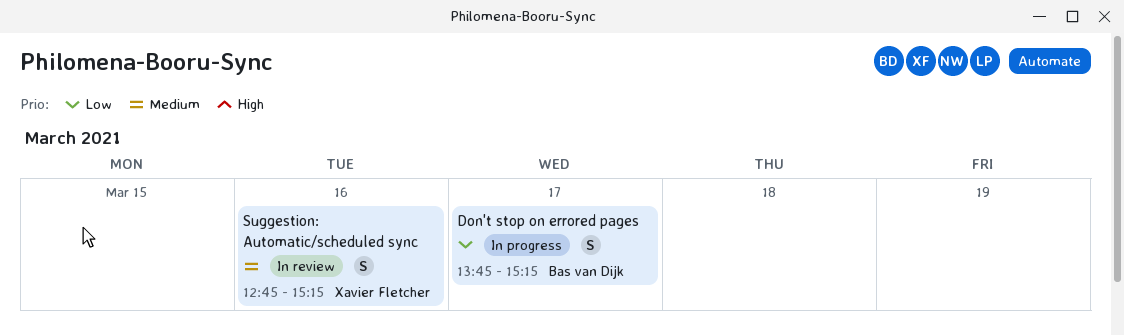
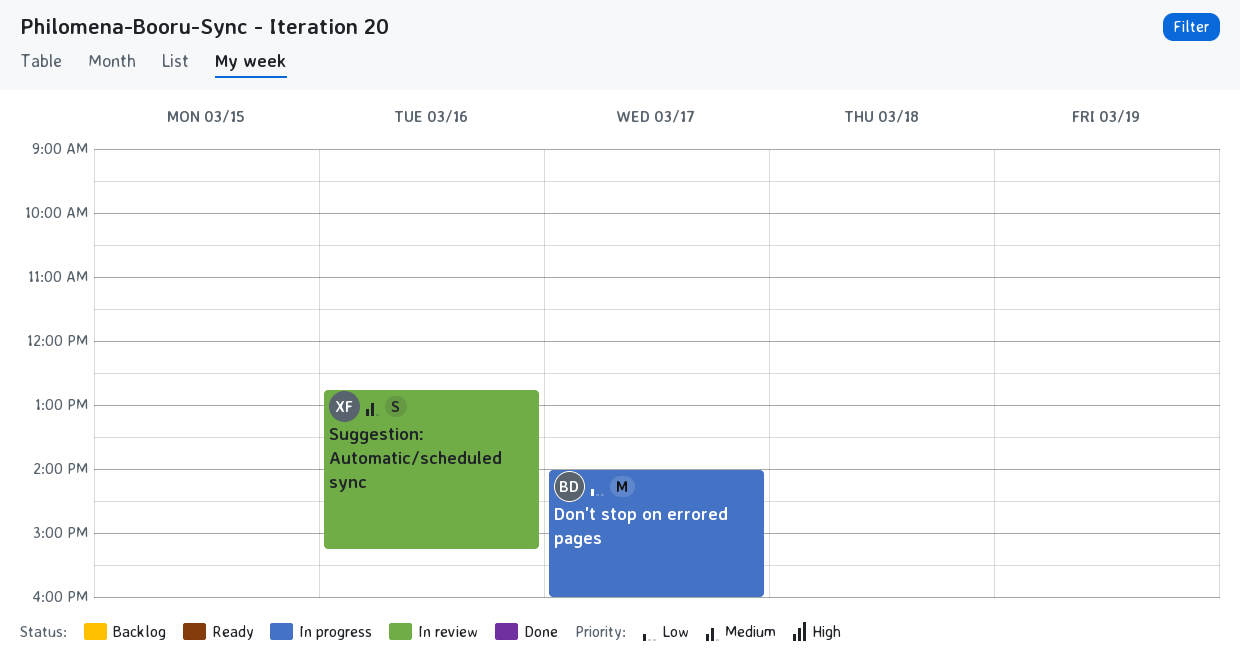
Don't stop on errored pages, estimate: S -> M
Don't stop on errored pages, begins: 13:45 -> 14:00
Don't stop on errored pages, ends: 15:15 -> 16:00

